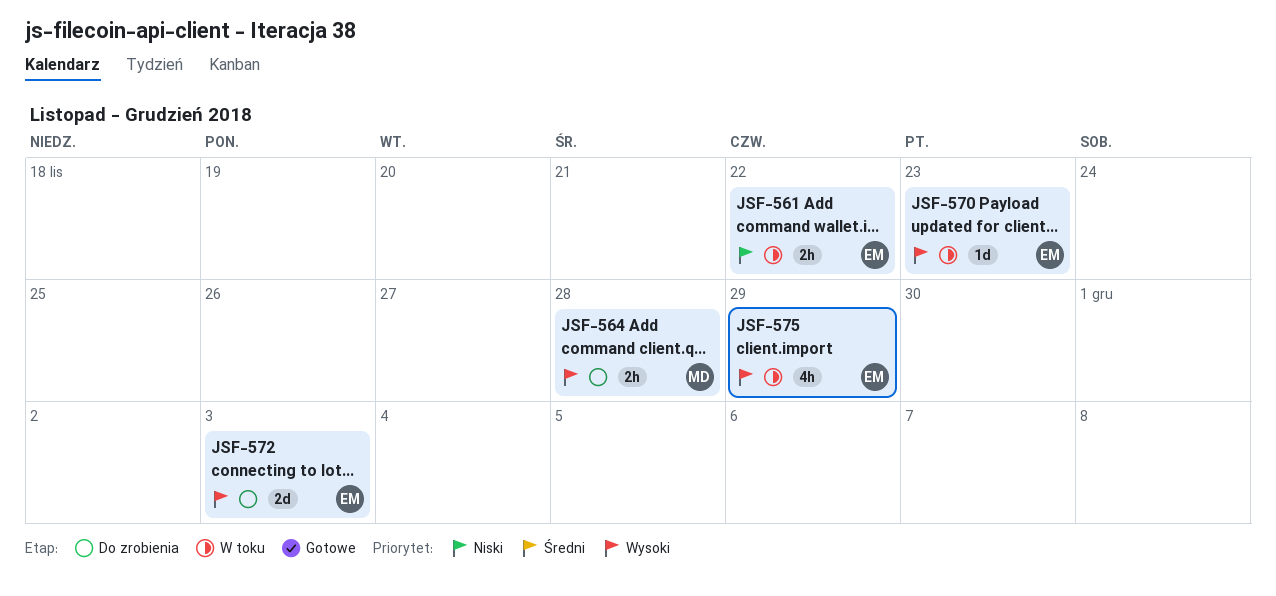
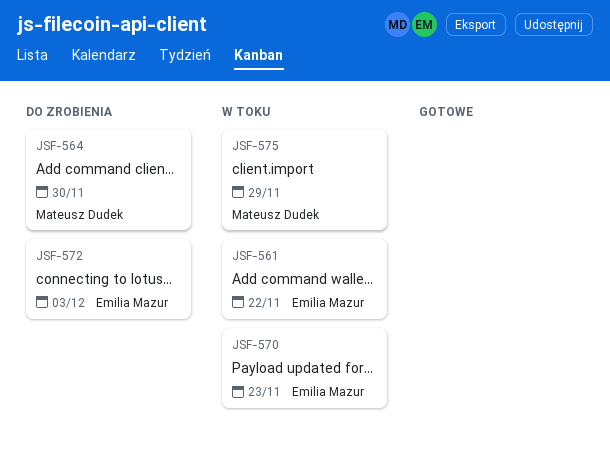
JSF-564, due: Nov 28 -> Nov 30
JSF-575, owner: Emilia Mazur -> Mateusz Dudek

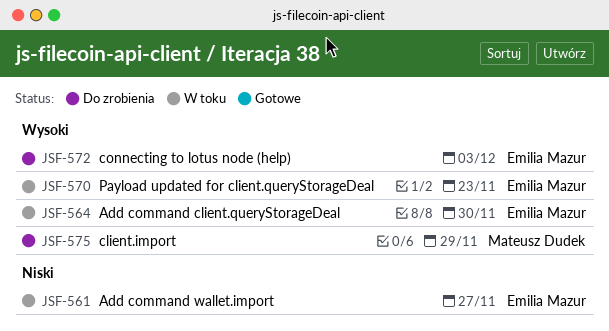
JSF-561, due: Nov 22 -> Nov 27
JSF-564, status: Do zrobienia -> W toku
JSF-564, owner: Mateusz Dudek -> Emilia Mazur
JSF-575, status: W toku -> Do zrobienia

